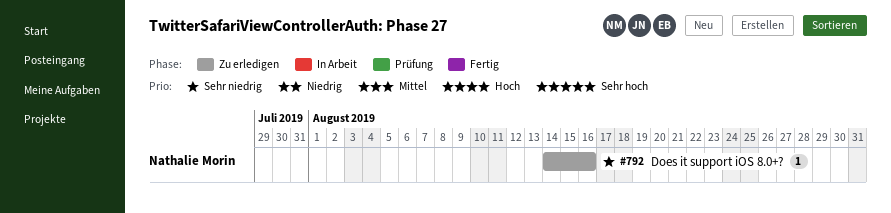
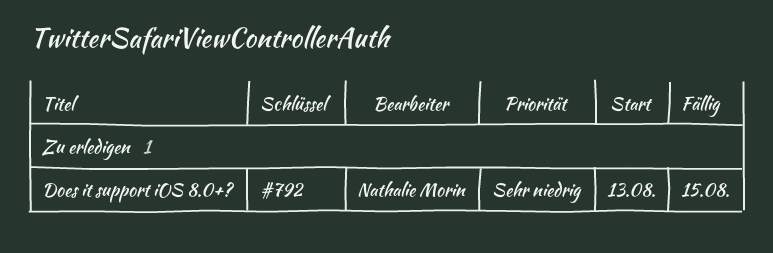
#792, start: Aug 14 -> Aug 13
#792, due: Aug 16 -> Aug 15

